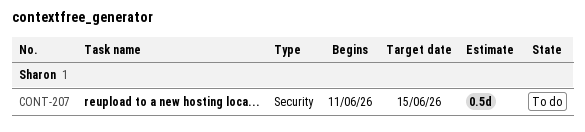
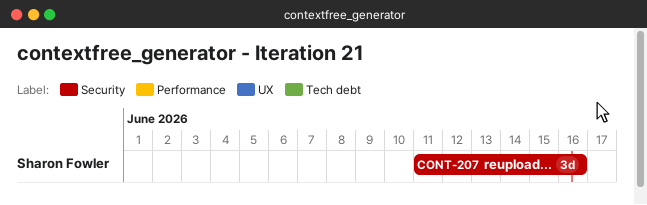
CONT-207, estimate: 0.5d -> 3d
CONT-207, due: Jun 15 -> Jun 16

